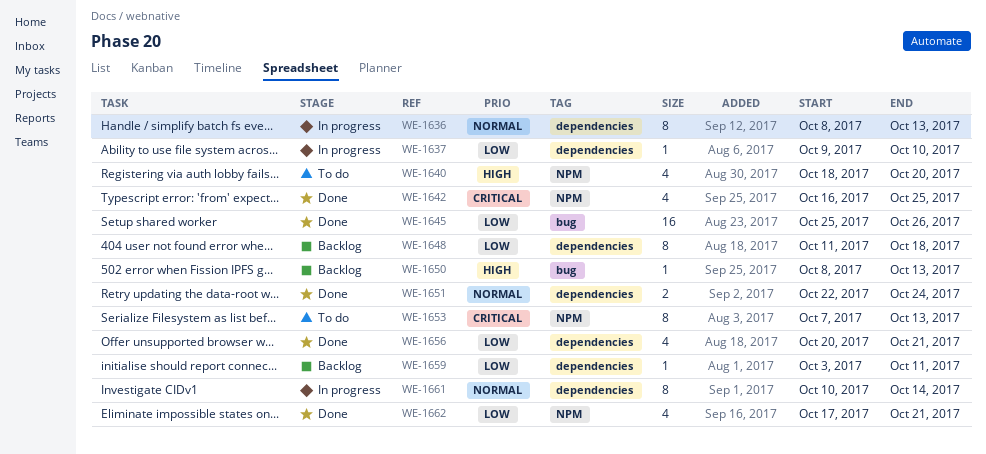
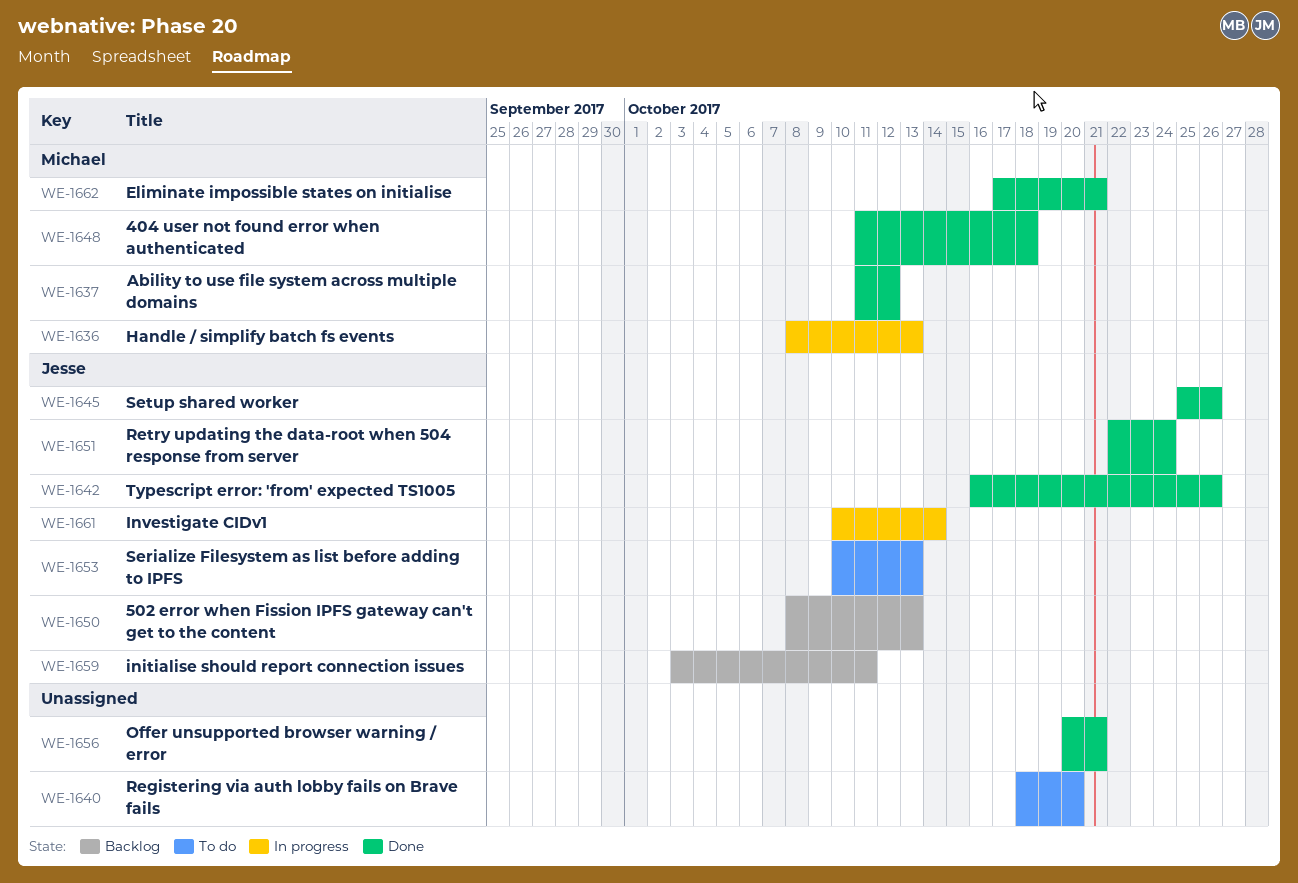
WE-1637, status: In progress -> Done
WE-1637, start: Oct 9 -> Oct 11
WE-1637, due: Oct 10 -> Oct 12
WE-1642, due: Oct 25 -> Oct 26
WE-1648, status: Backlog -> Done
WE-1653, start: Oct 7 -> Oct 10

